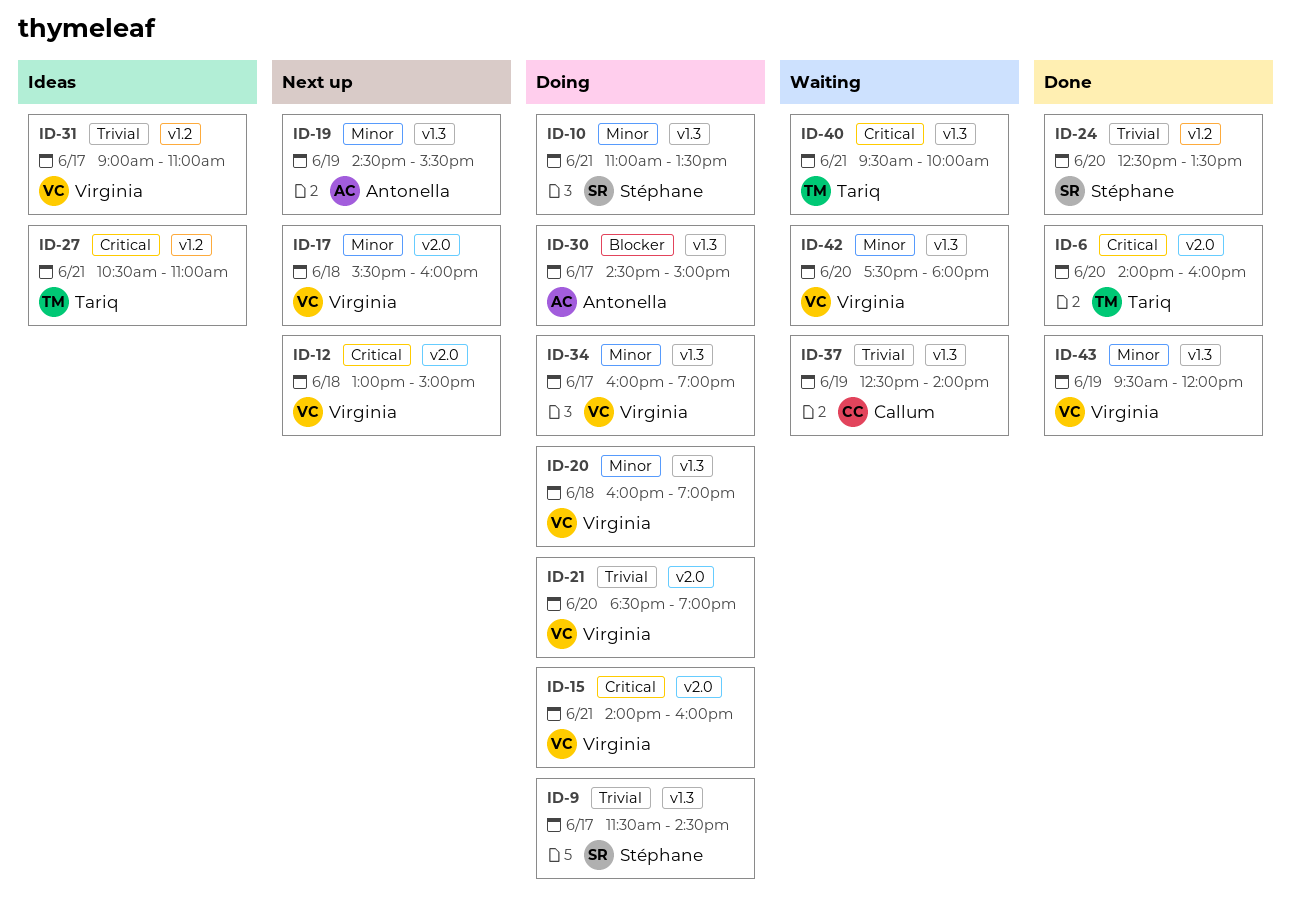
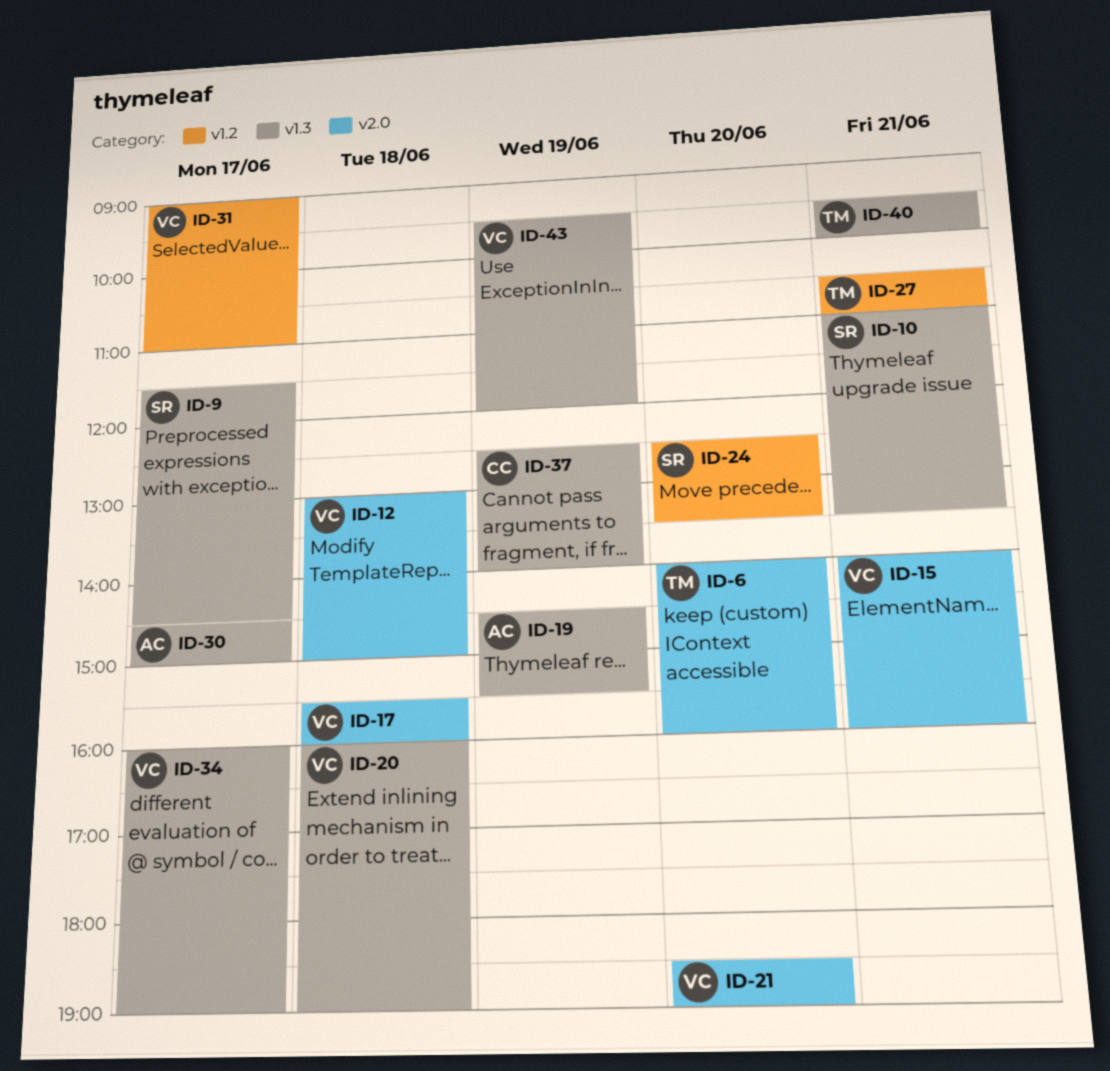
ID-42: present -> none

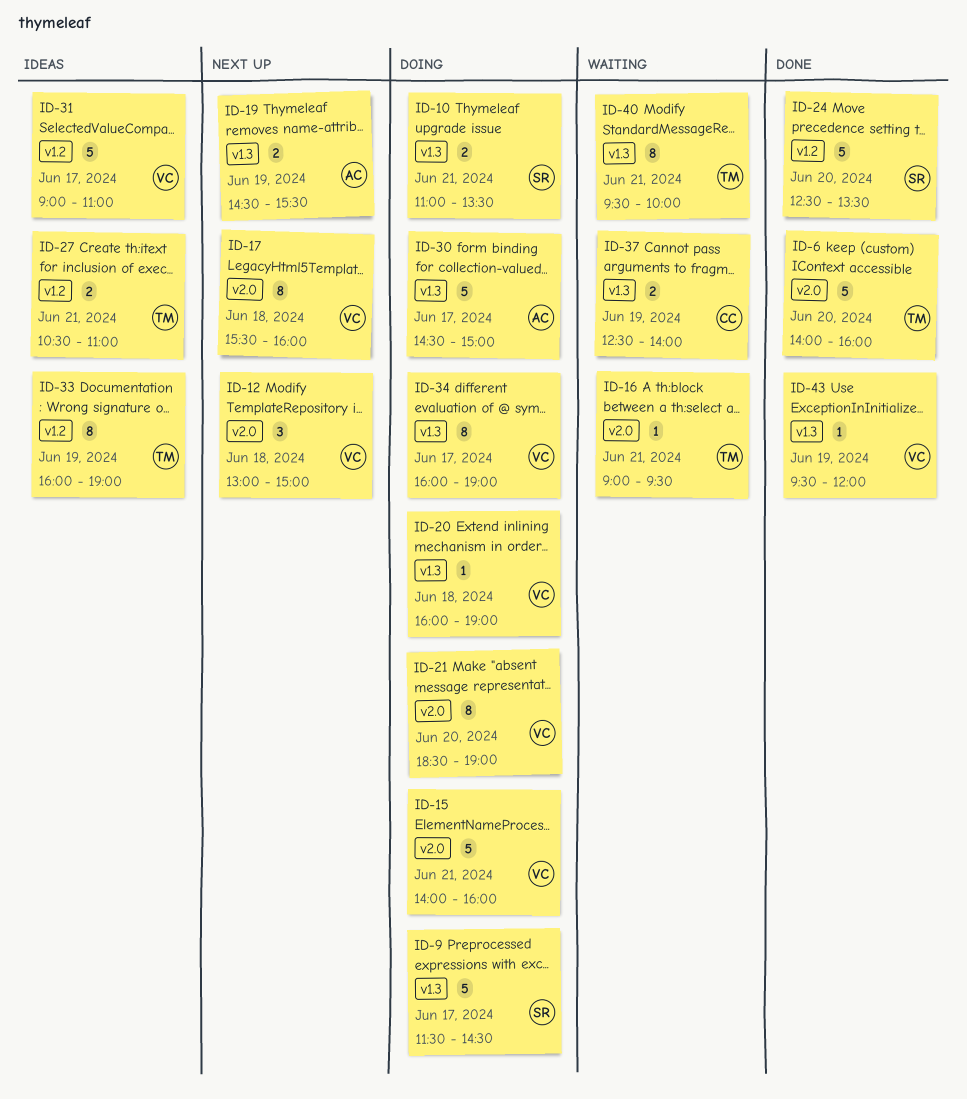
ID-16: none -> present
ID-33: none -> present

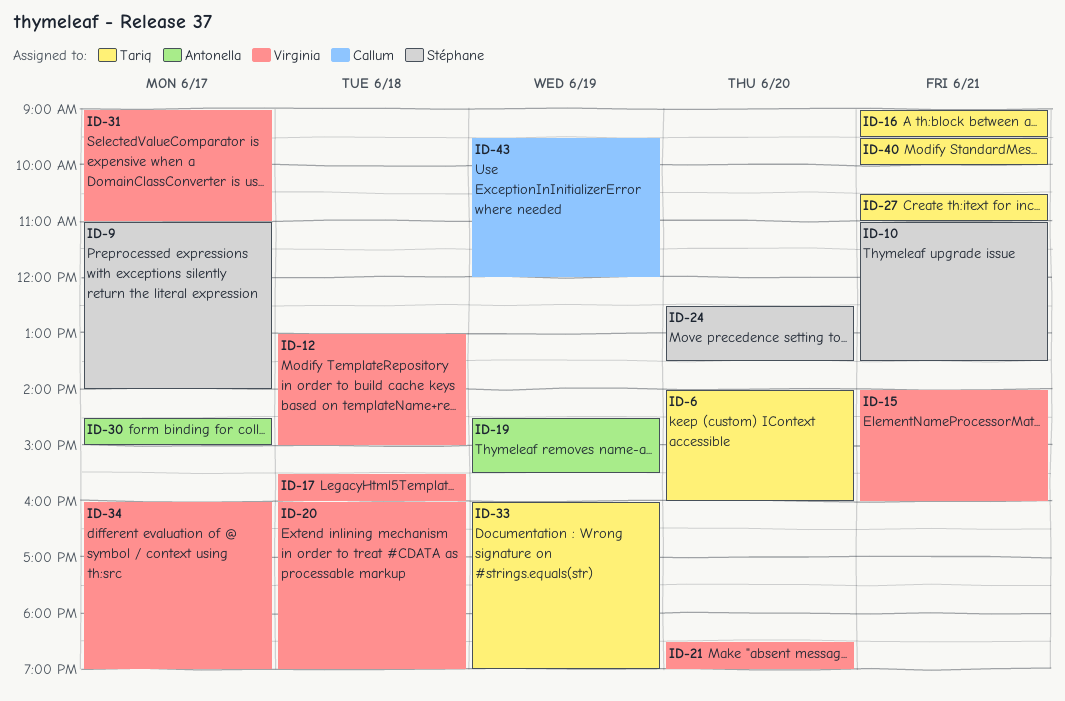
ID-9, begins: 11:30 -> 11:00
ID-9, ends: 14:30 -> 14:00
ID-37: present -> none
ID-43, owner: Virginia -> Callum

